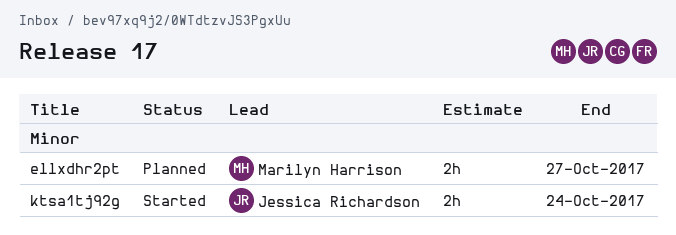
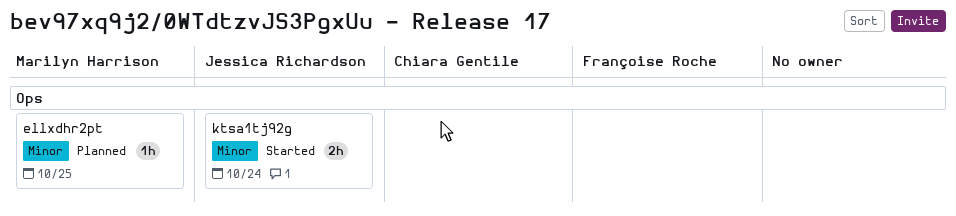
ellxdhr2pt, estimate: 2h -> 1h
ellxdhr2pt, due: Oct 27 -> Oct 25

